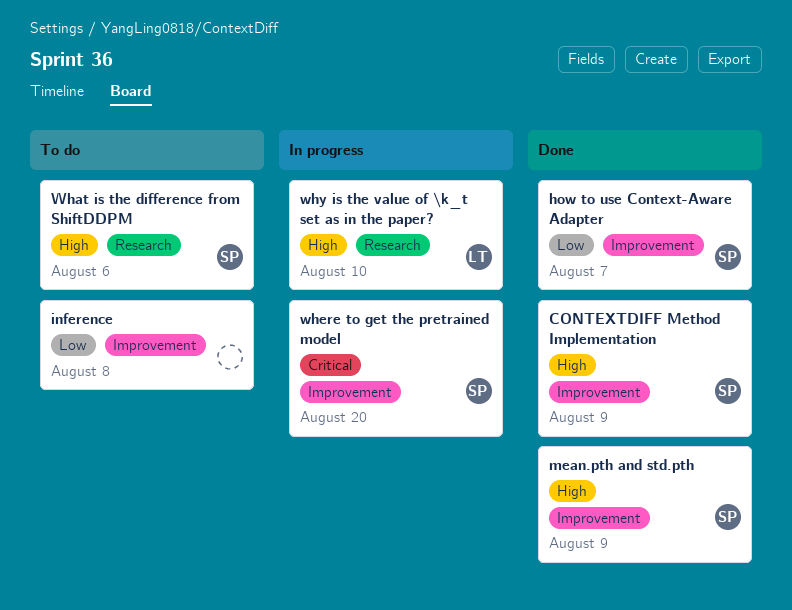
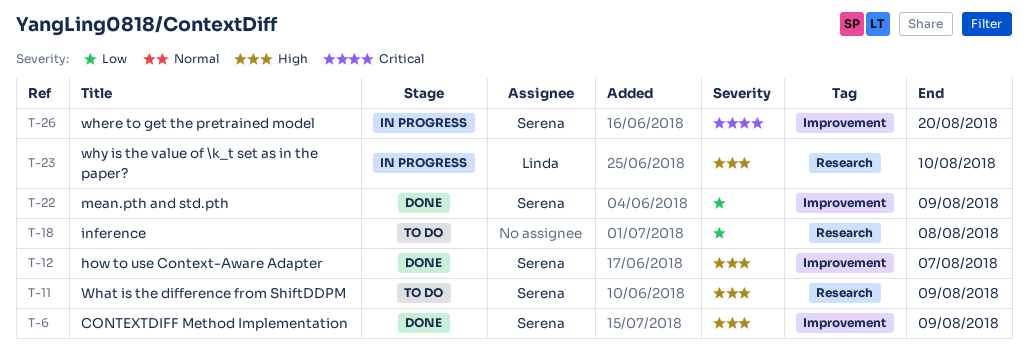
how to use Context-Aware Adapter, priority: Low -> High
inference, label: Improvement -> Research
mean.pth and std.pth, priority: High -> Low
What is the difference from ShiftDDPM, due: Aug 6 -> Aug 9

